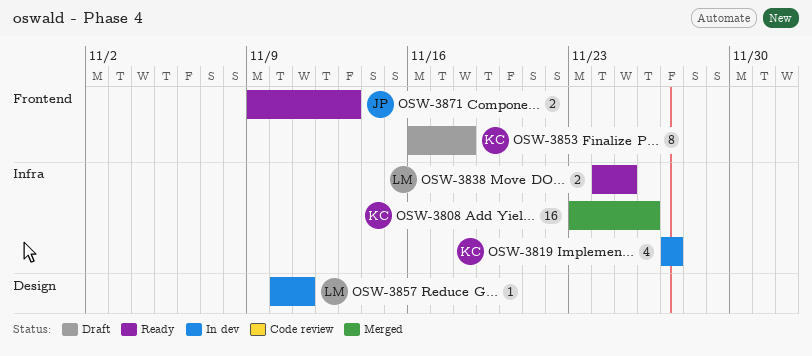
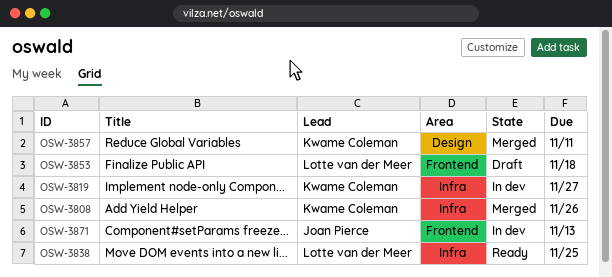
OSW-3853, owner: Kwame Coleman -> Lotte van der Meer
OSW-3857, status: In dev -> Merged
OSW-3857, owner: Lotte van der Meer -> Kwame Coleman
OSW-3871, status: Ready -> In dev

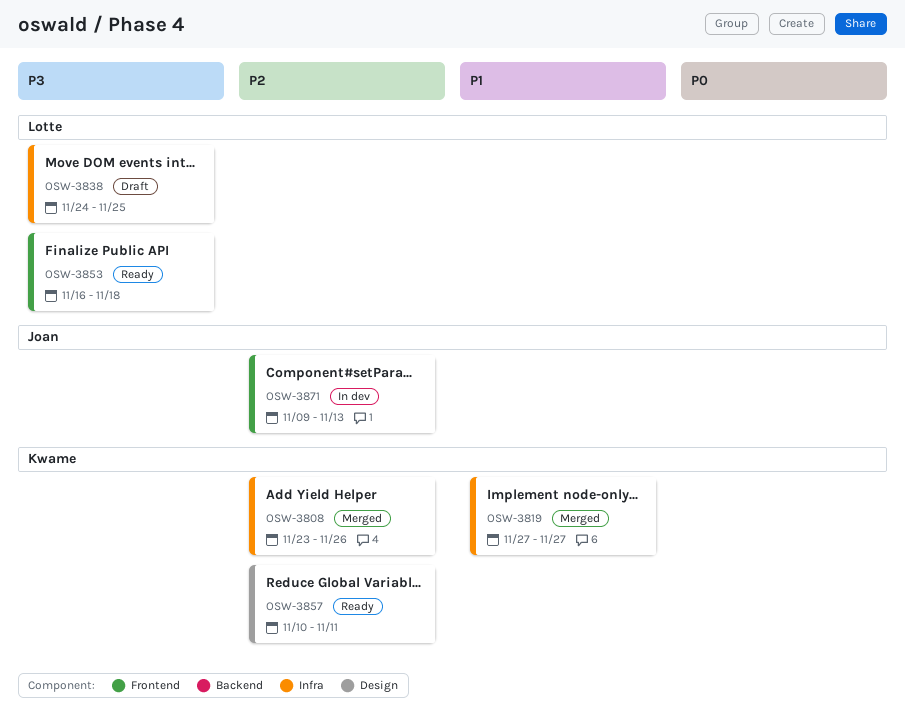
OSW-3819, status: In dev -> Merged
OSW-3838, status: Ready -> Draft
OSW-3853, status: Draft -> Ready
OSW-3857, status: Merged -> Ready

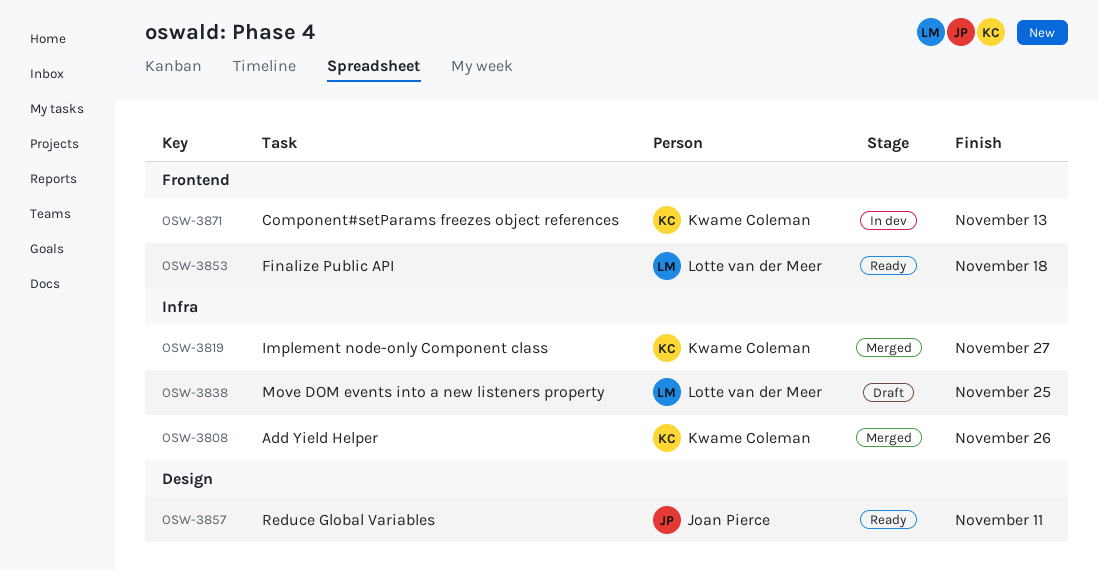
OSW-3857, owner: Kwame Coleman -> Joan Pierce
OSW-3871, owner: Joan Pierce -> Kwame Coleman

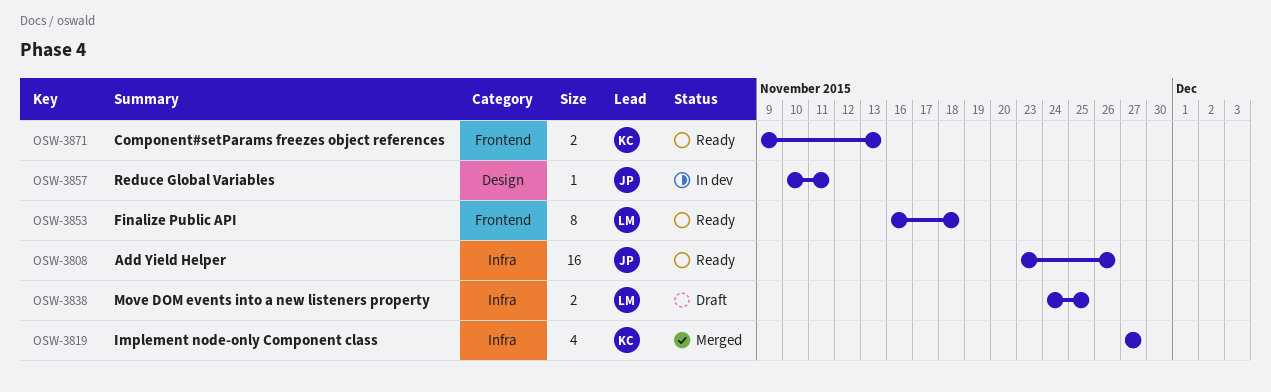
OSW-3808, status: Merged -> Ready
OSW-3808, owner: Kwame Coleman -> Joan Pierce
OSW-3857, status: Ready -> In dev
OSW-3871, status: In dev -> Ready

